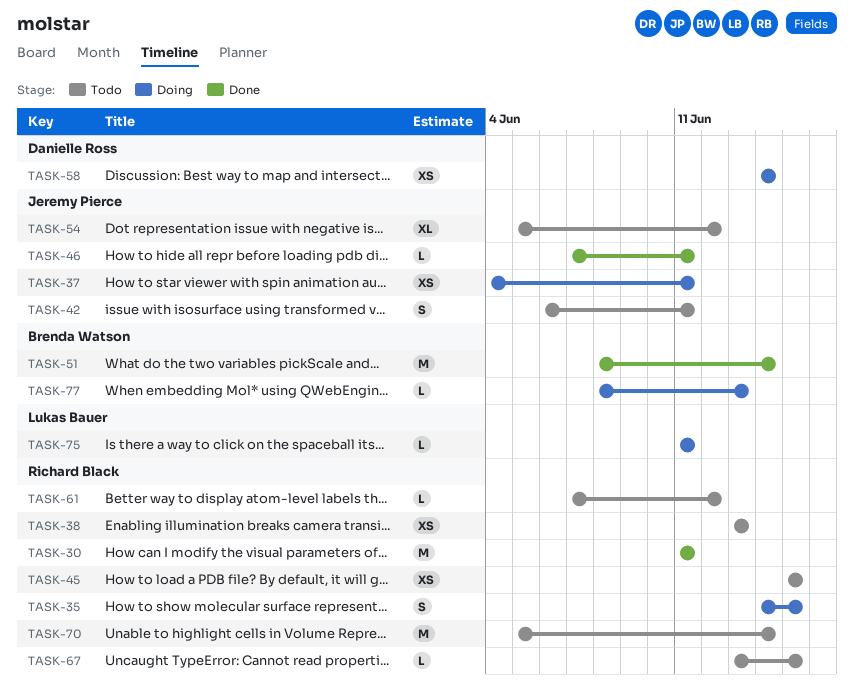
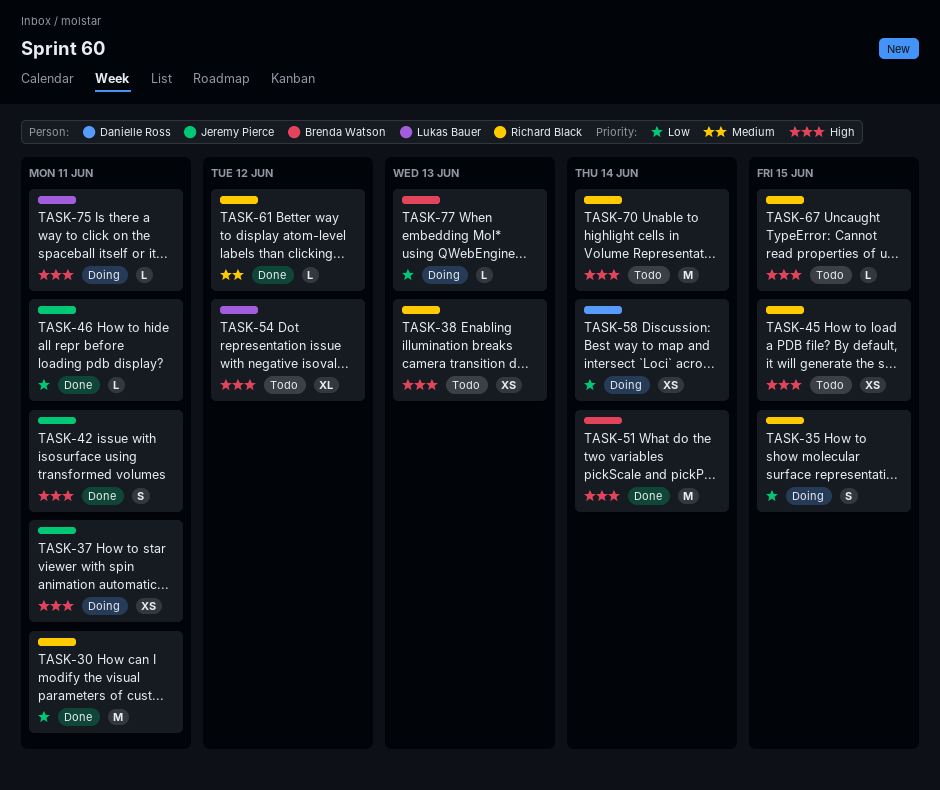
TASK-42, status: Todo -> Done
TASK-54, owner: Jeremy Pierce -> Lukas Bauer
TASK-61, status: Todo -> Done

